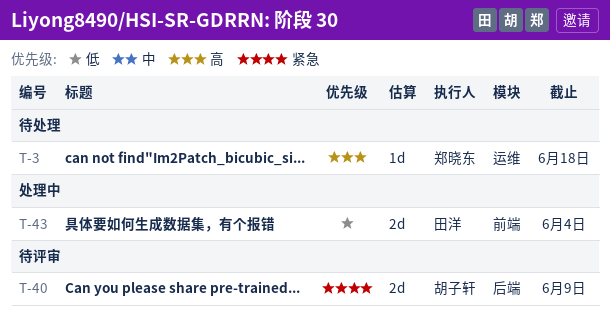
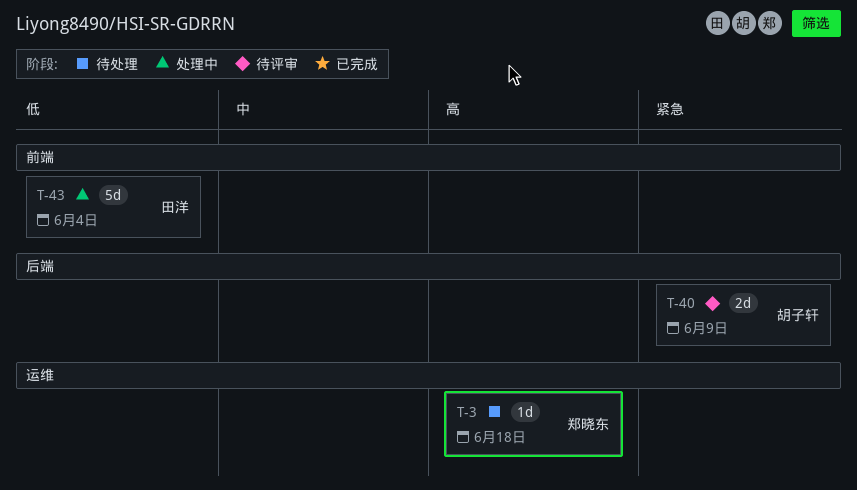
T-43, estimate: 2d -> 5d

